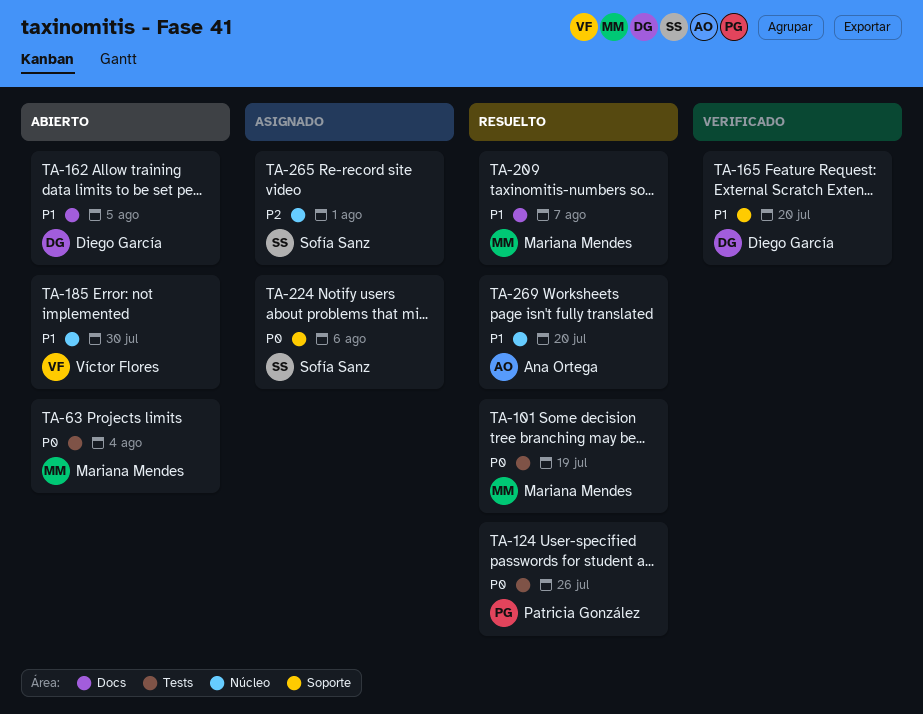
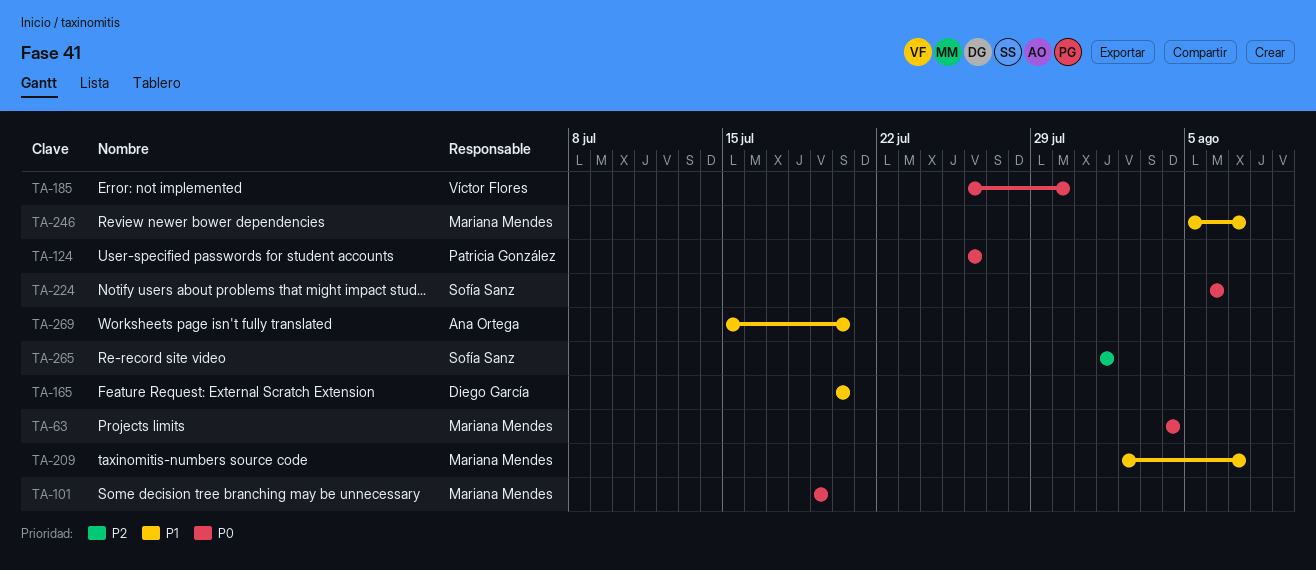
TA-162: present -> none
TA-185, priority: P1 -> P0
TA-246: none -> present

